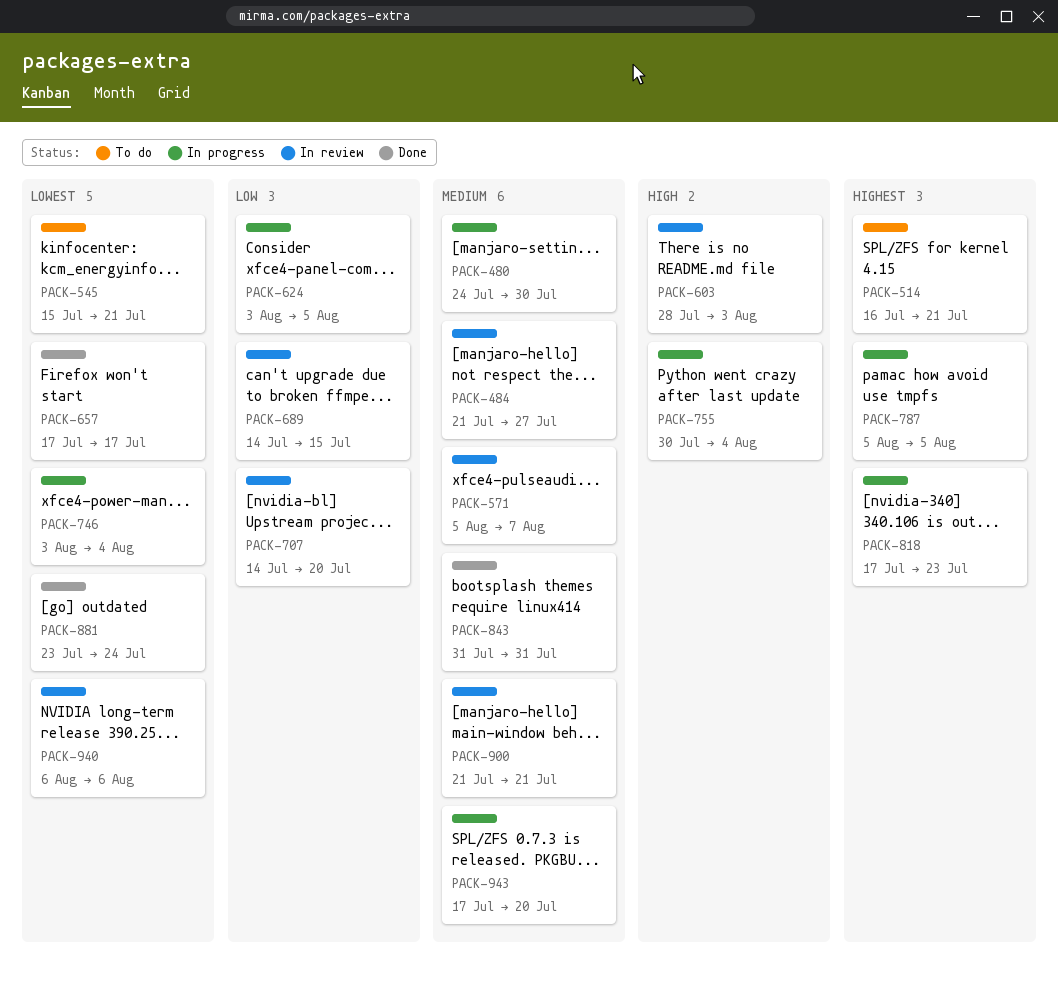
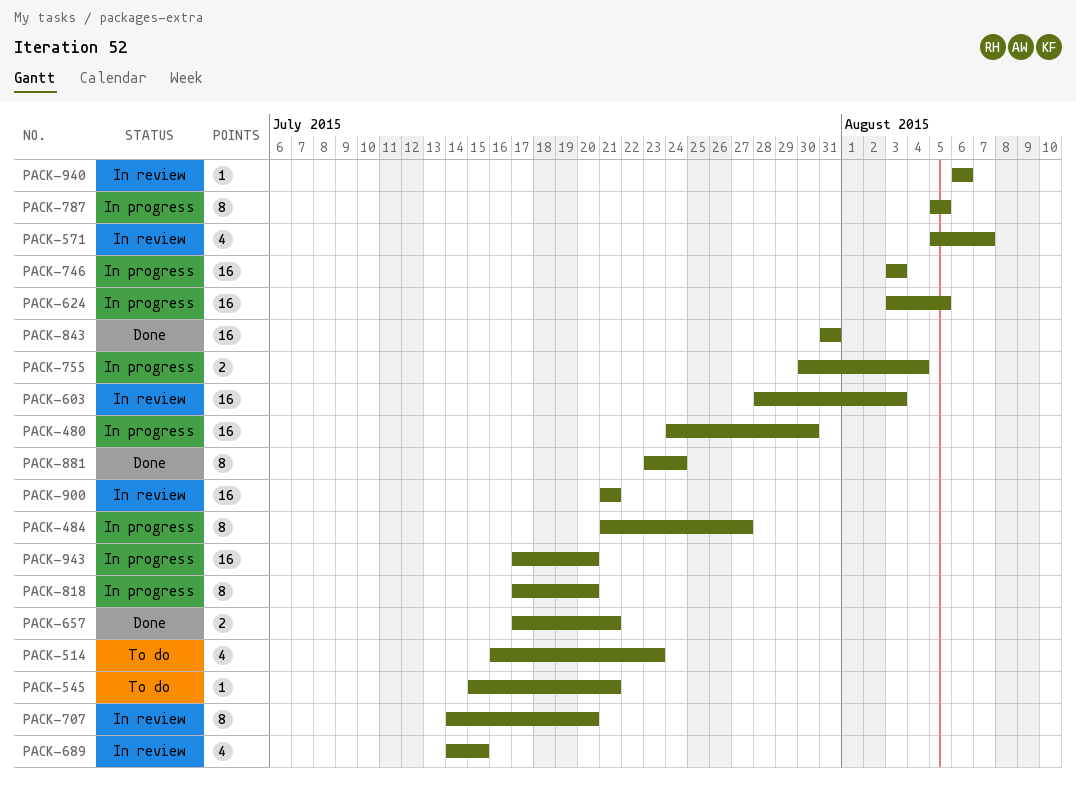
PACK-484, status: In review -> In progress
PACK-514, due: Jul 21 -> Jul 23
PACK-657, due: Jul 17 -> Jul 21
PACK-746, due: Aug 4 -> Aug 3
PACK-818, due: Jul 23 -> Jul 20

